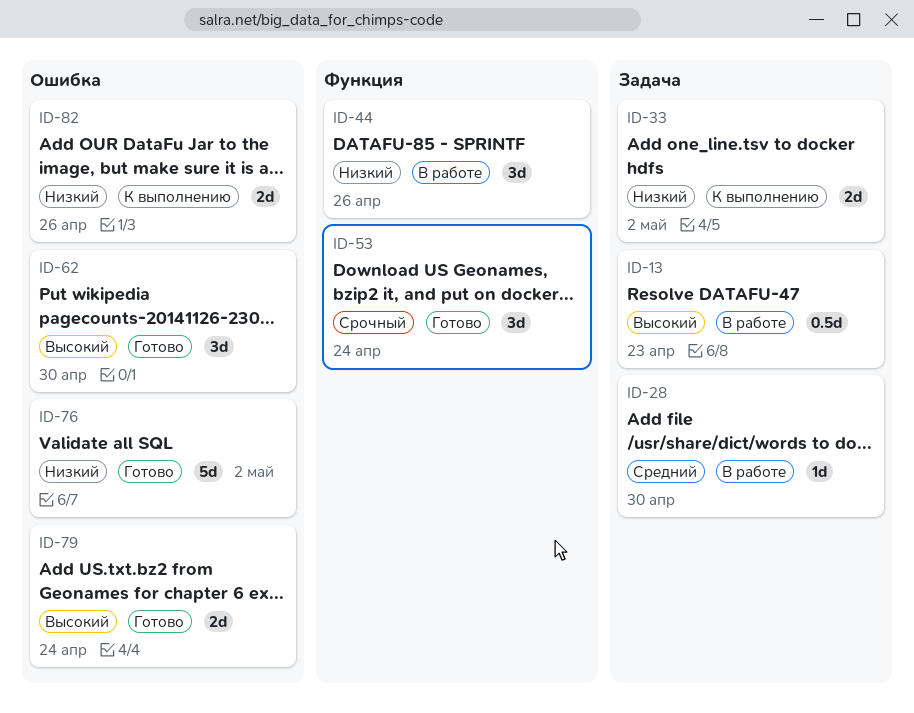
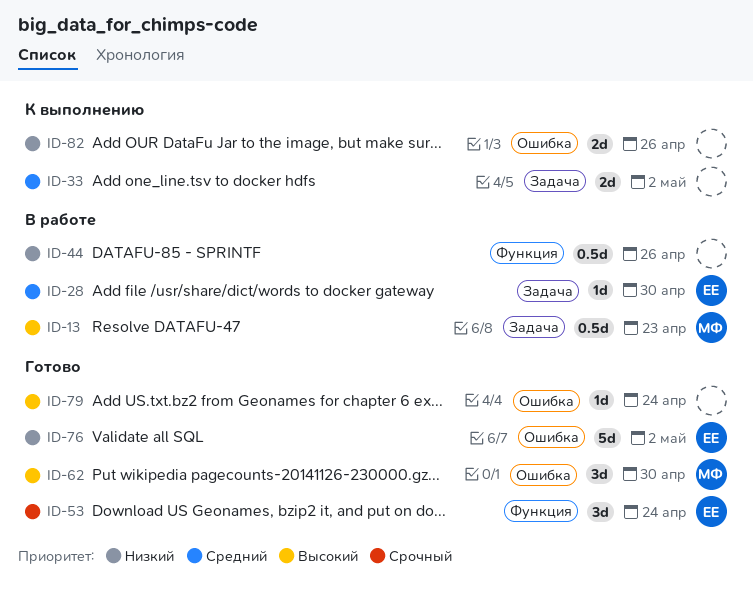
ID-33, priority: Низкий -> Средний
ID-44, estimate: 3d -> 0.5d
ID-79, estimate: 2d -> 1d

